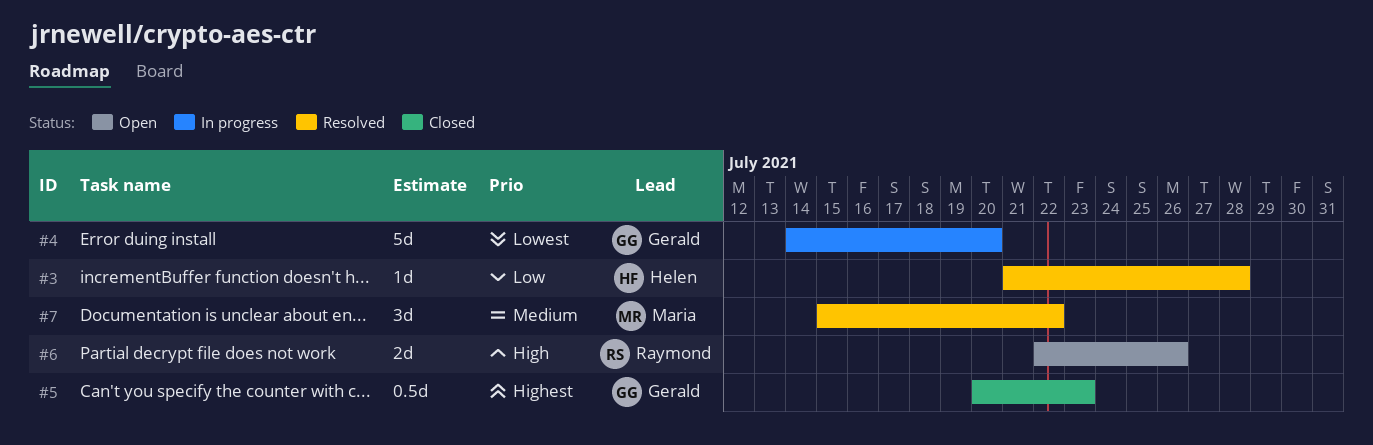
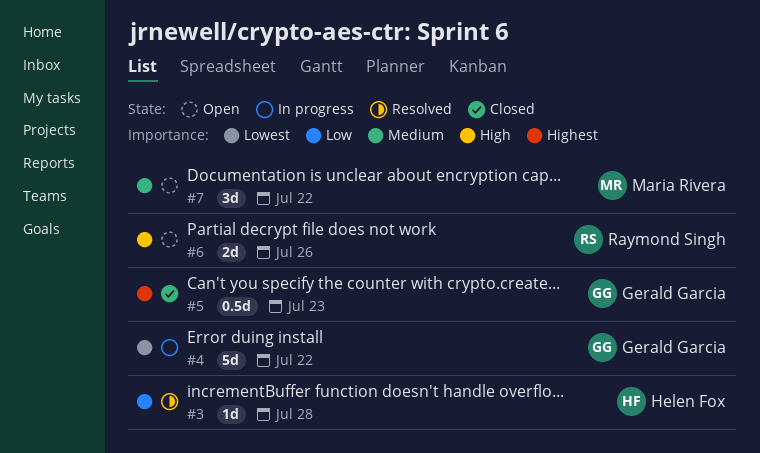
#4, due: Jul 20 -> Jul 22
#7, status: Resolved -> Open

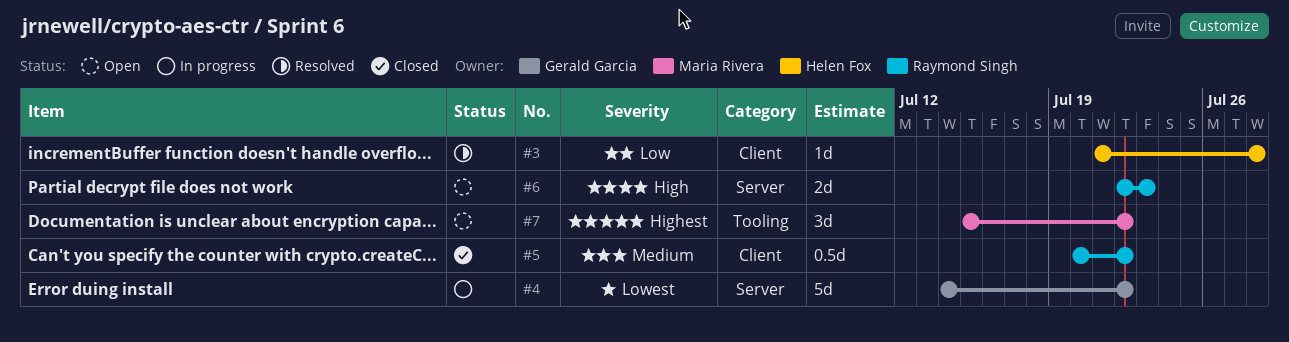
#5, owner: Gerald Garcia -> Raymond Singh
#5, priority: Highest -> Medium
#5, due: Jul 23 -> Jul 22
#6, due: Jul 26 -> Jul 23
#7, priority: Medium -> Highest

